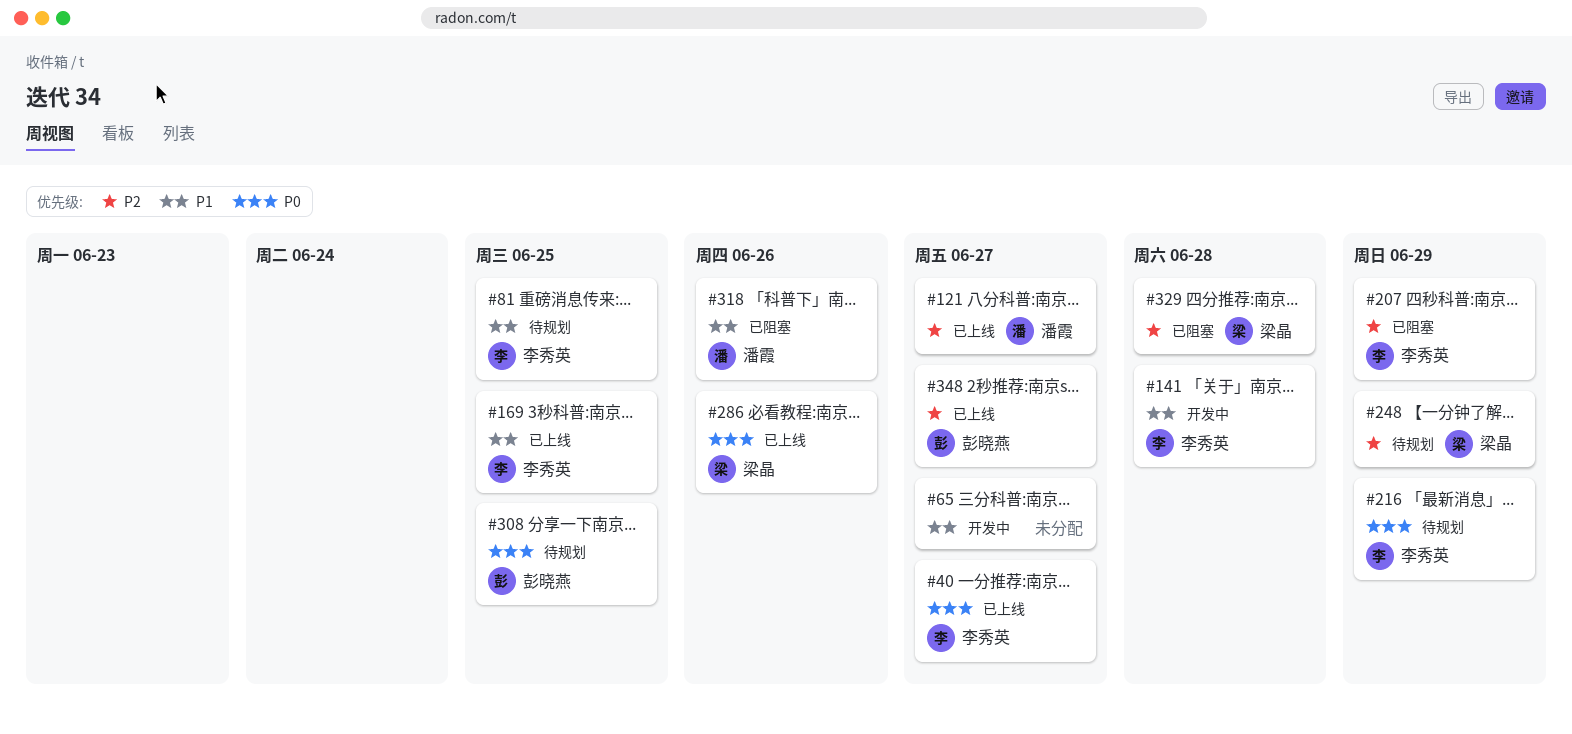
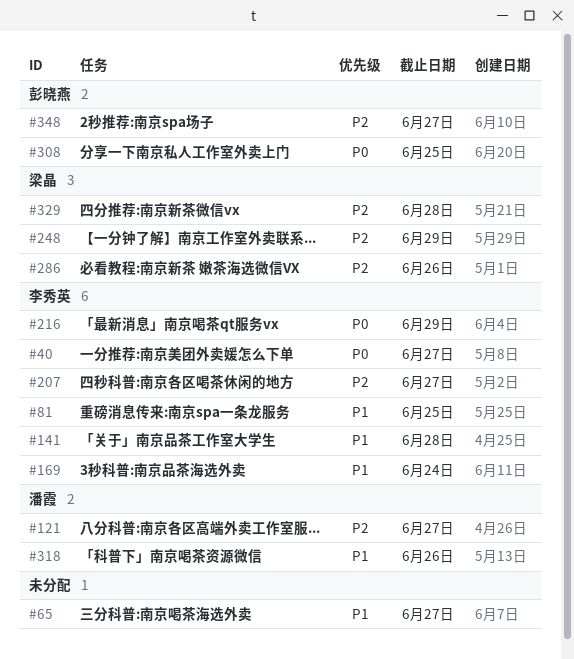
#169, due: Jun 25 -> Jun 24
#207, due: Jun 29 -> Jun 27
#286, priority: P0 -> P2

